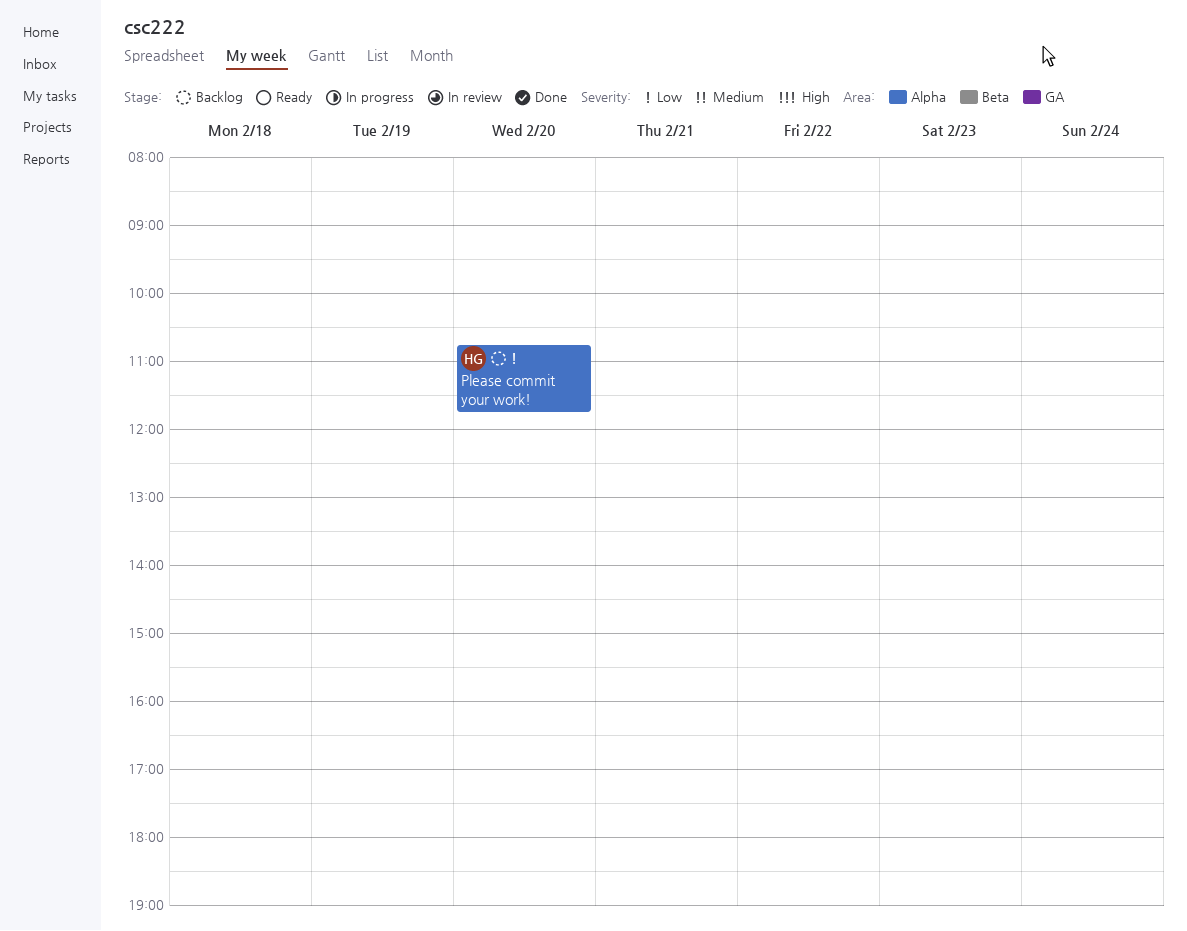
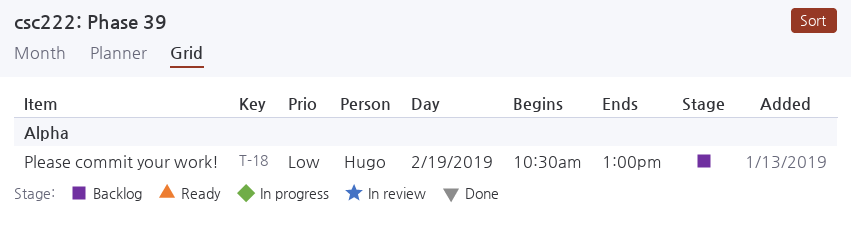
Please commit your work!, day: Feb 20 -> Feb 19
Please commit your work!, begins: 10:45 -> 10:30
Please commit your work!, ends: 11:45 -> 13:00

